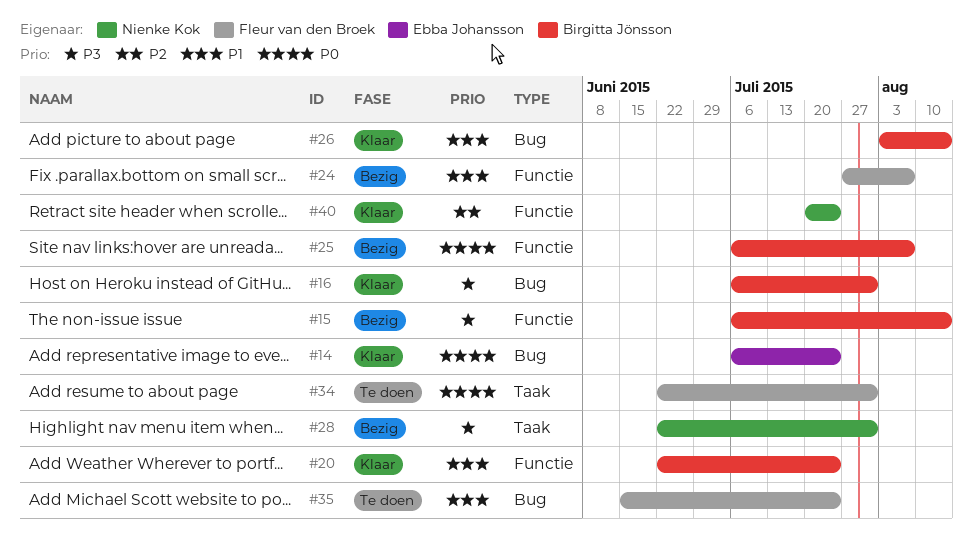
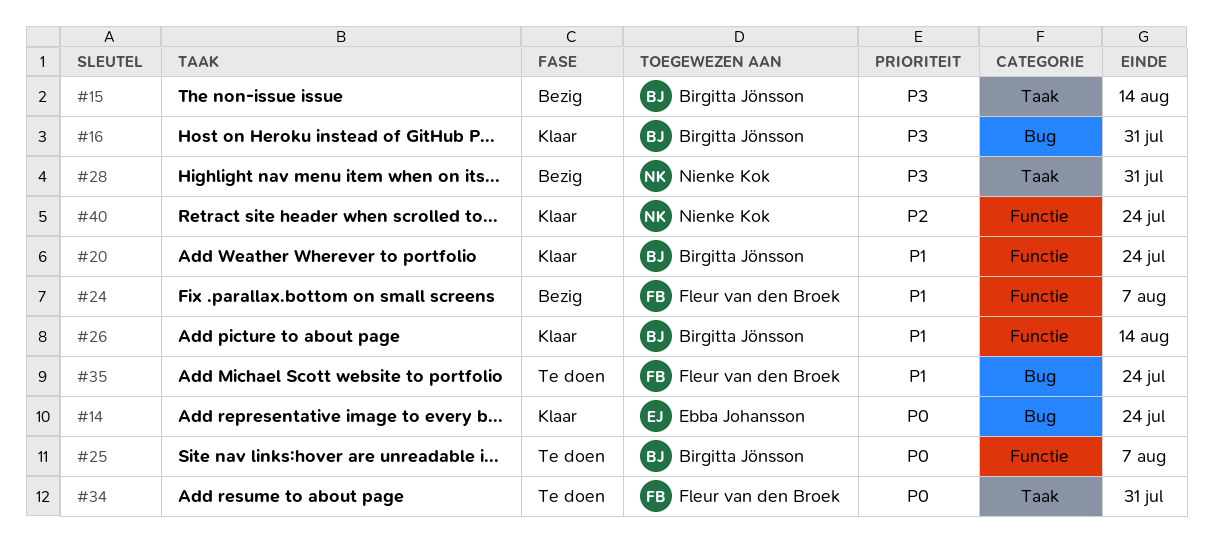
#15, label: Functie -> Taak
#25, status: Bezig -> Te doen
#26, label: Bug -> Functie

